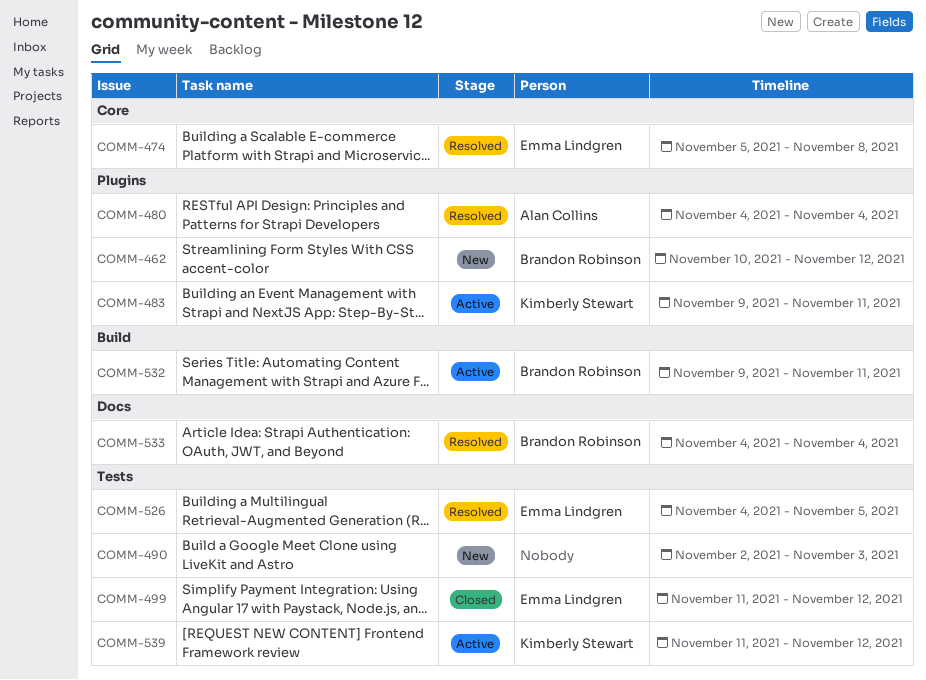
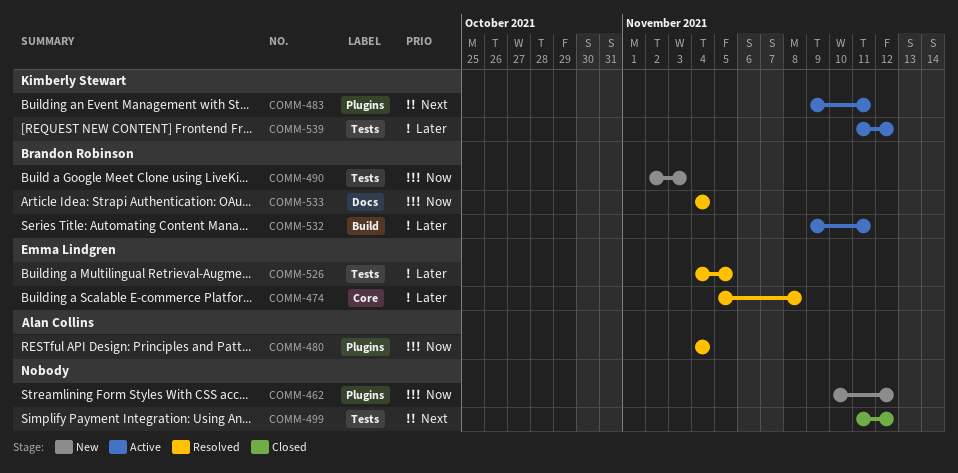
COMM-462, owner: Brandon Robinson -> none
COMM-490, owner: none -> Brandon Robinson
COMM-499, owner: Emma Lindgren -> none

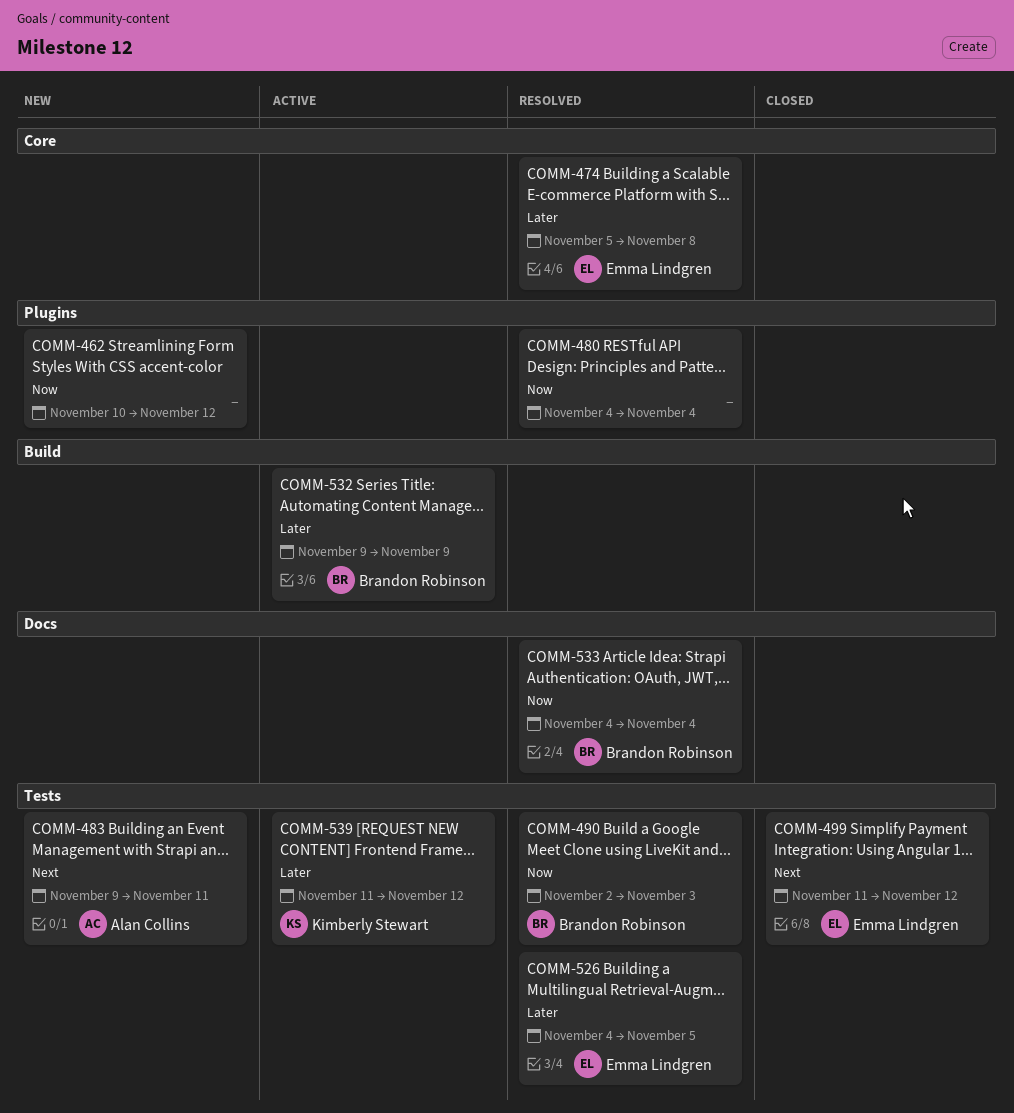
COMM-480, owner: Alan Collins -> none
COMM-483, status: Active -> New
COMM-483, owner: Kimberly Stewart -> Alan Collins
COMM-483, label: Plugins -> Tests
COMM-490, status: New -> Resolved
COMM-499, owner: none -> Emma Lindgren
COMM-532, due: Nov 11 -> Nov 9

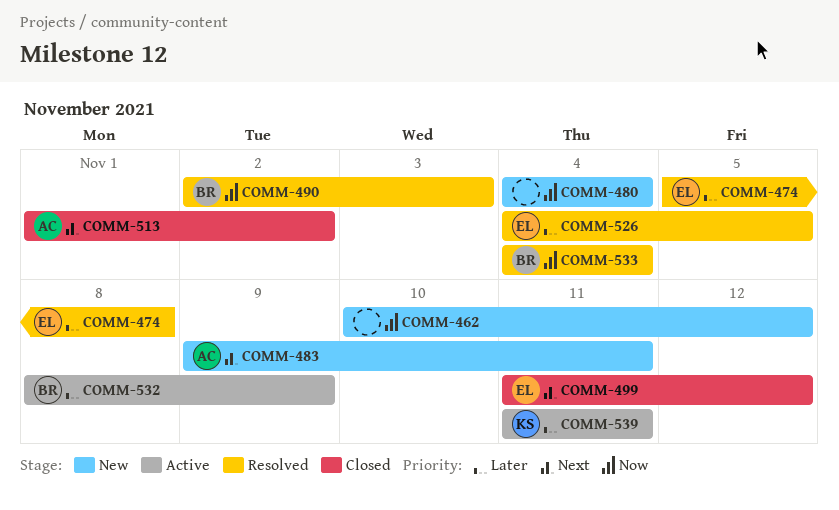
COMM-480, status: Resolved -> New
COMM-513: none -> present
COMM-532, start: Nov 9 -> Nov 8
COMM-539, due: Nov 12 -> Nov 11

